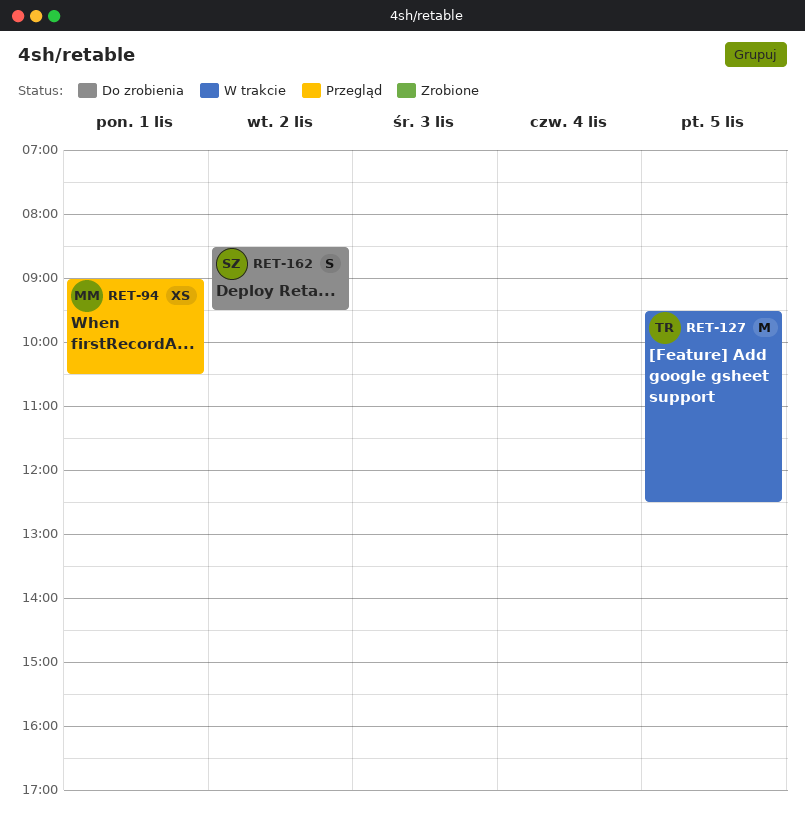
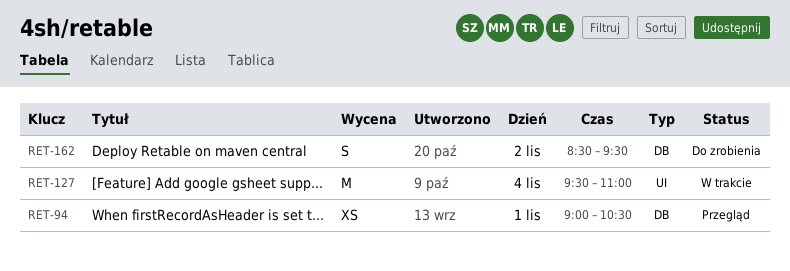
RET-127, day: Nov 5 -> Nov 4
RET-127, ends: 12:30 -> 11:00

